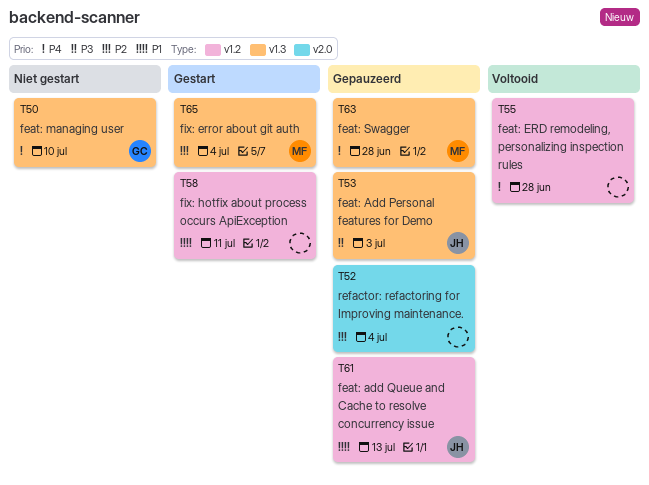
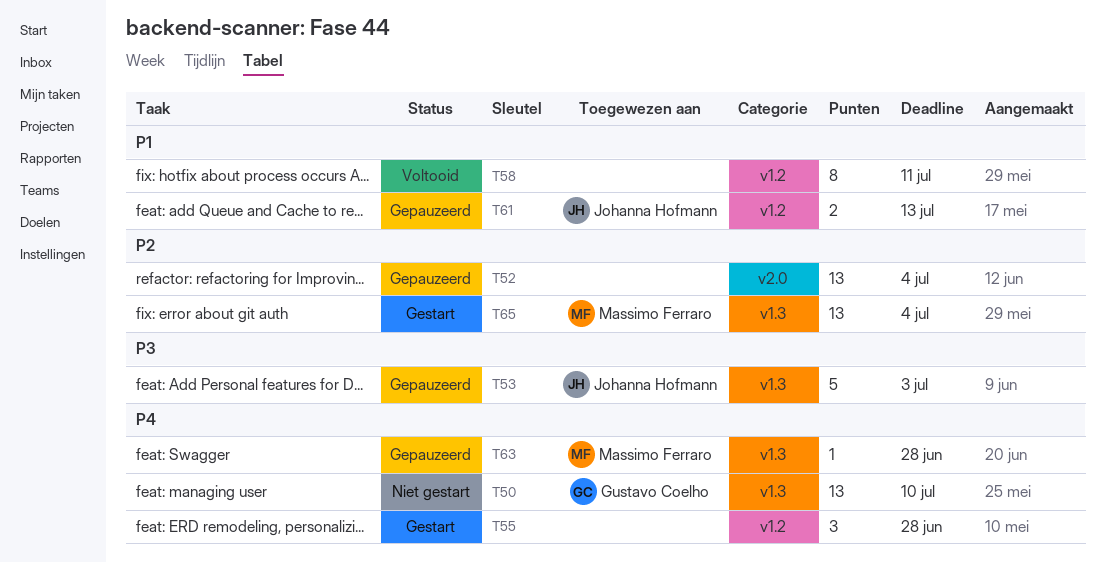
T55, status: Voltooid -> Gestart
T58, status: Gestart -> Voltooid

